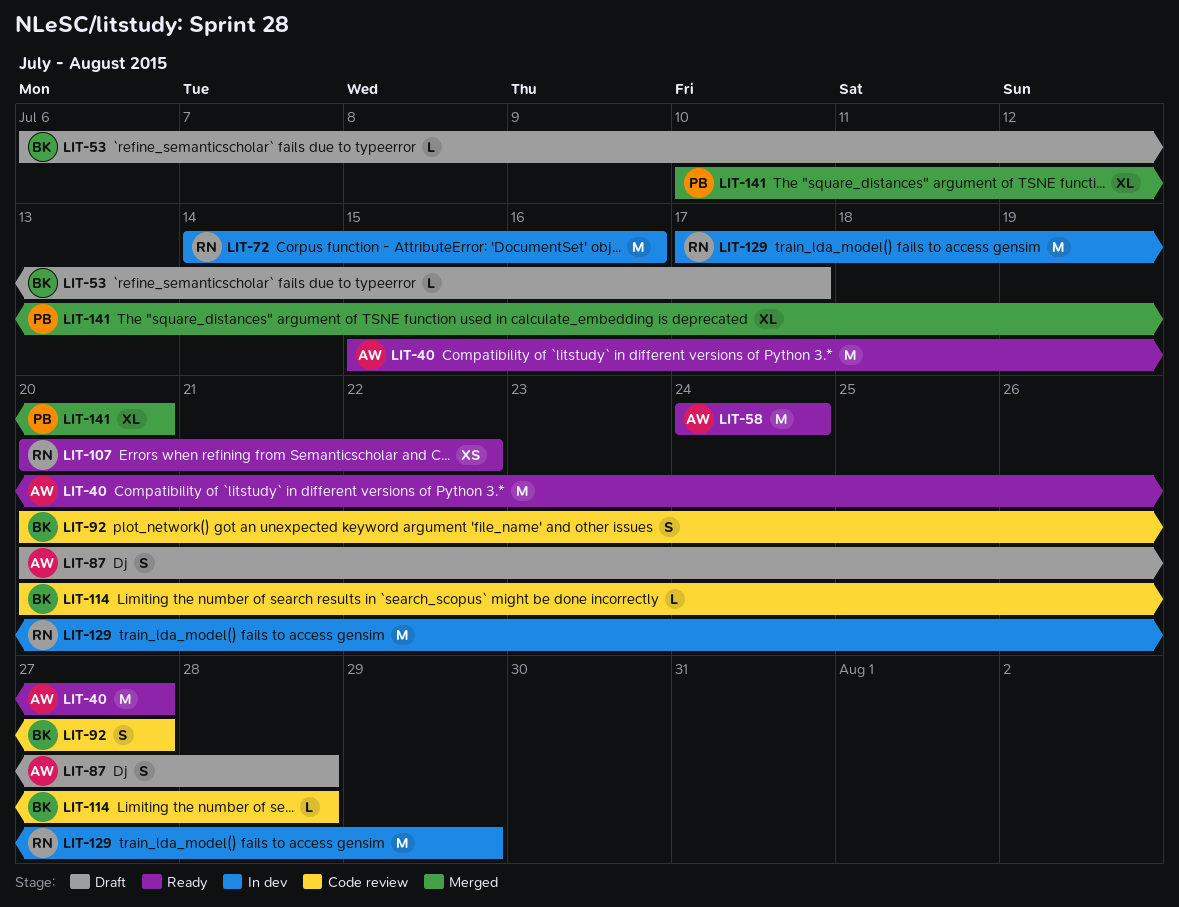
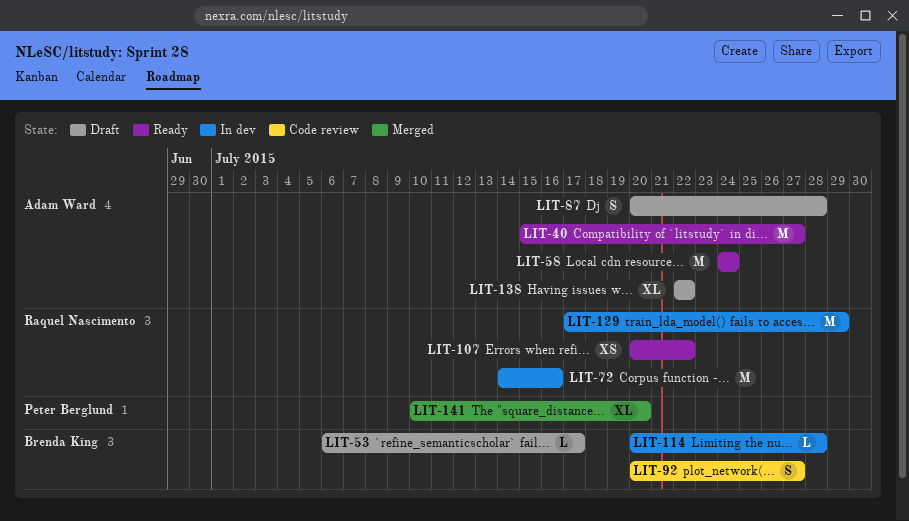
LIT-114, status: Code review -> In dev
LIT-138: none -> present

